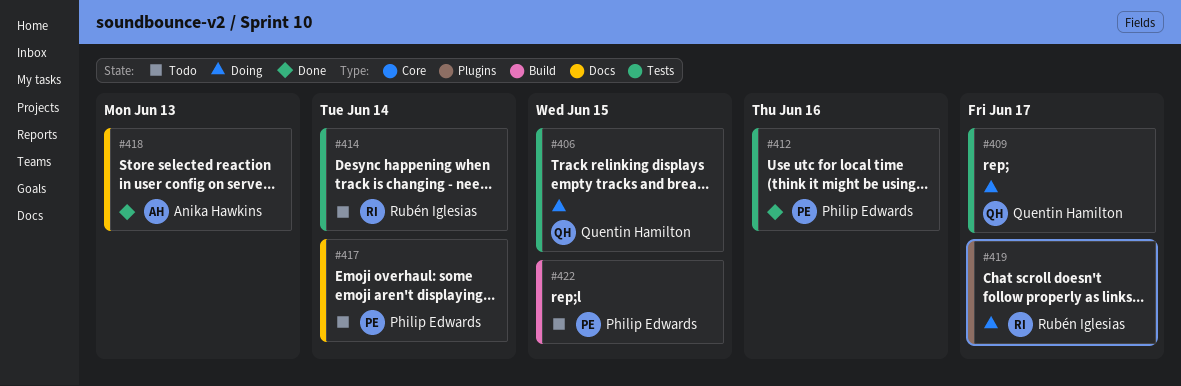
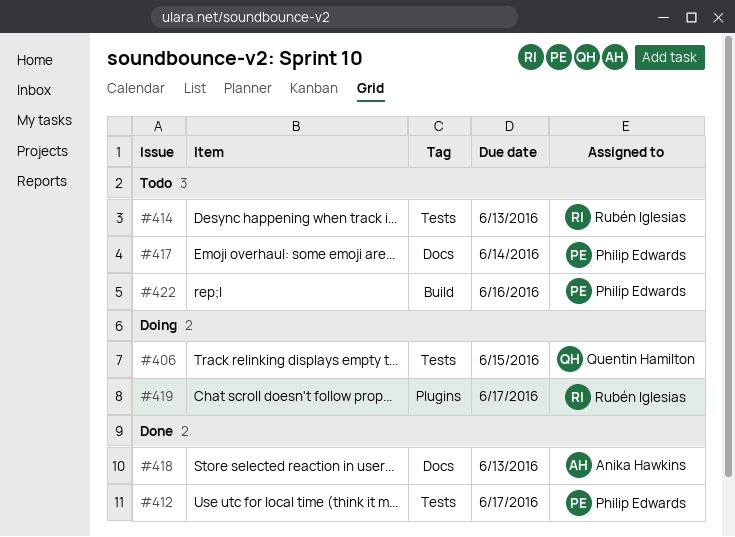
#409: present -> none
#412, due: Jun 16 -> Jun 17
#414, due: Jun 14 -> Jun 13
#422, due: Jun 15 -> Jun 16

